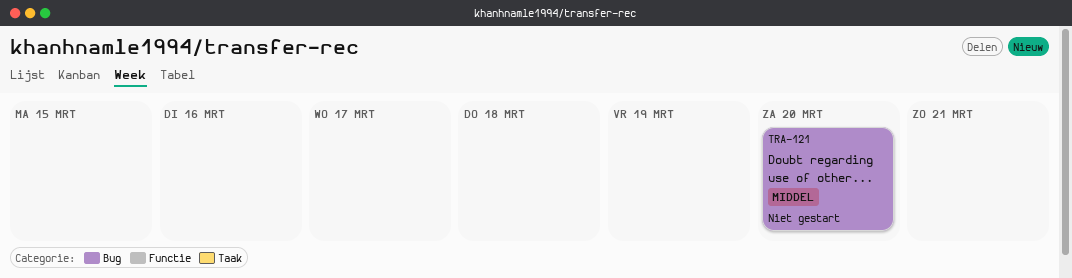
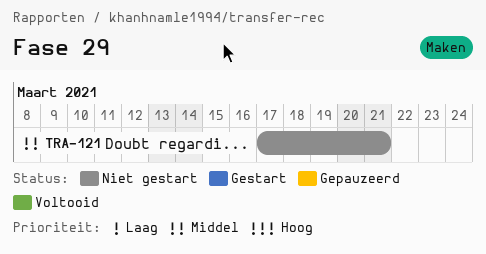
TRA-121, due: Mar 20 -> Mar 21

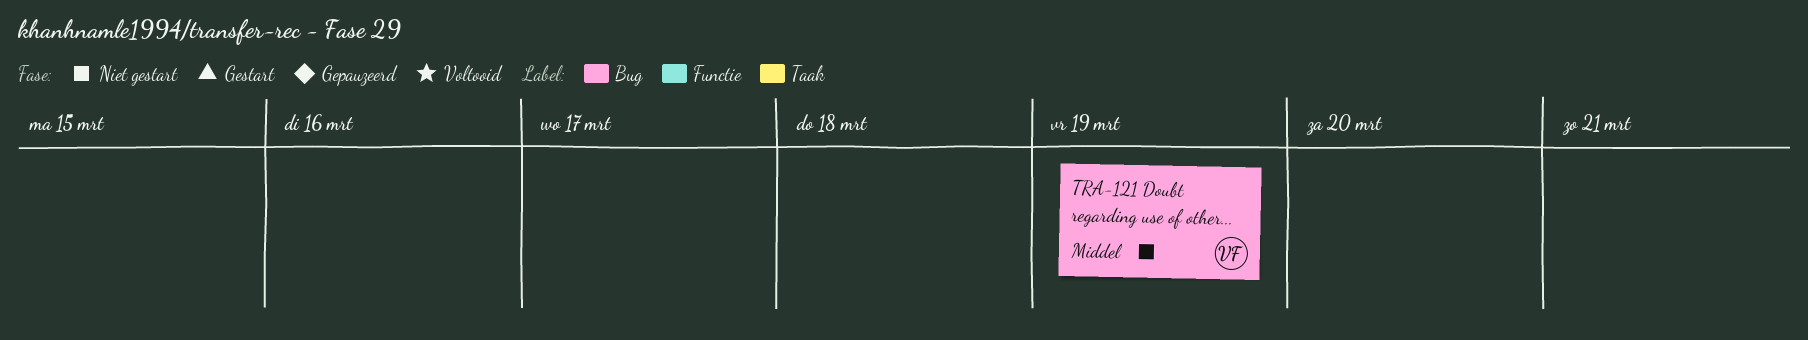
TRA-121, due: Mar 21 -> Mar 19

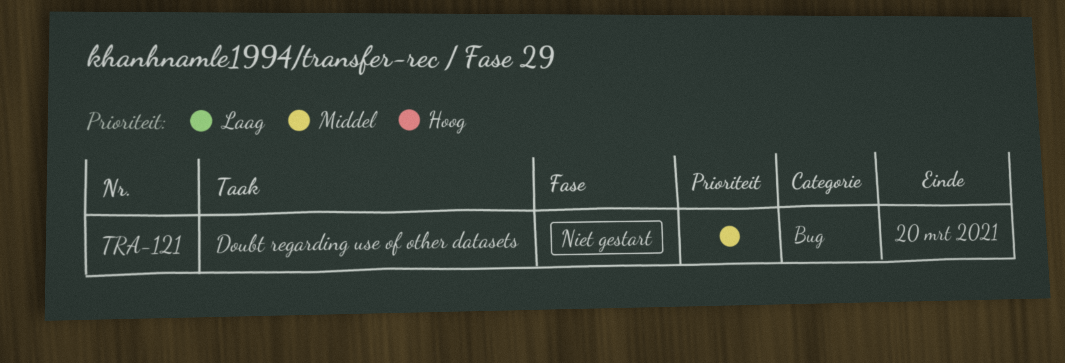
TRA-121, due: Mar 19 -> Mar 20

